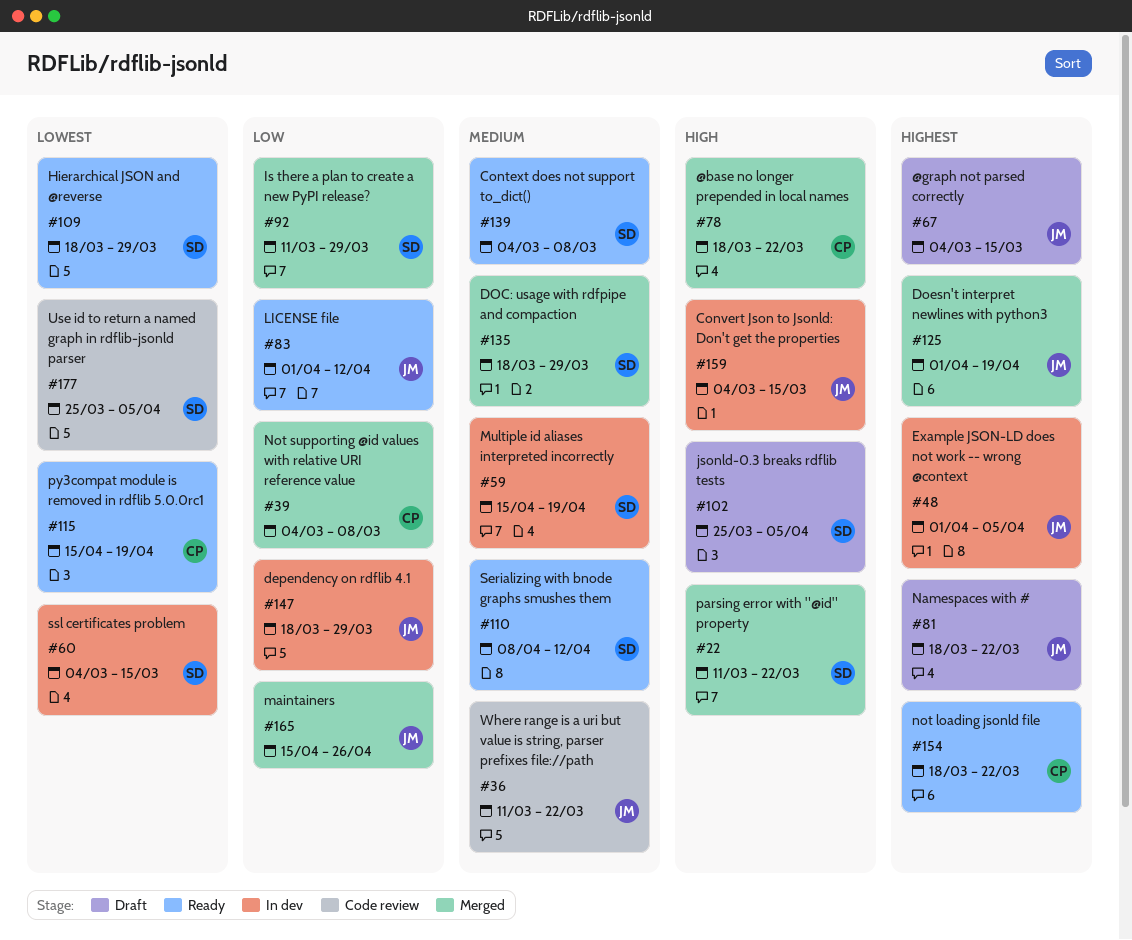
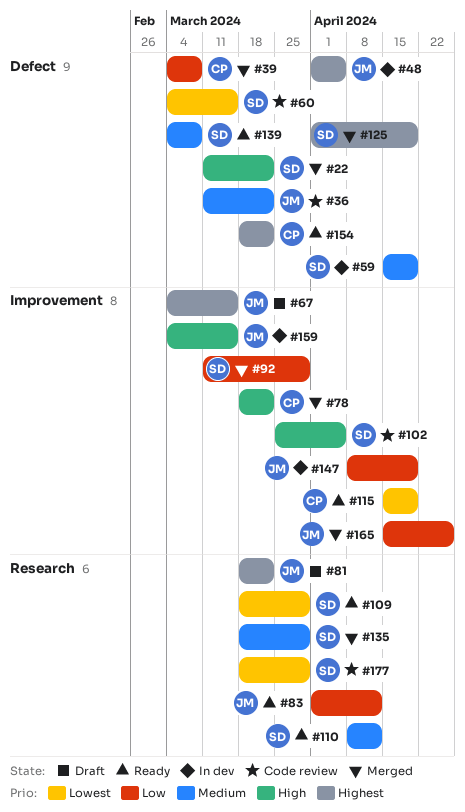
#60, status: In dev -> Code review
#102, status: Draft -> Code review
#125, owner: JM -> SD
#147, start: Mar 18 -> Apr 8
#147, due: Mar 29 -> Apr 19
#177, start: Mar 25 -> Mar 18
#177, due: Apr 5 -> Mar 29

